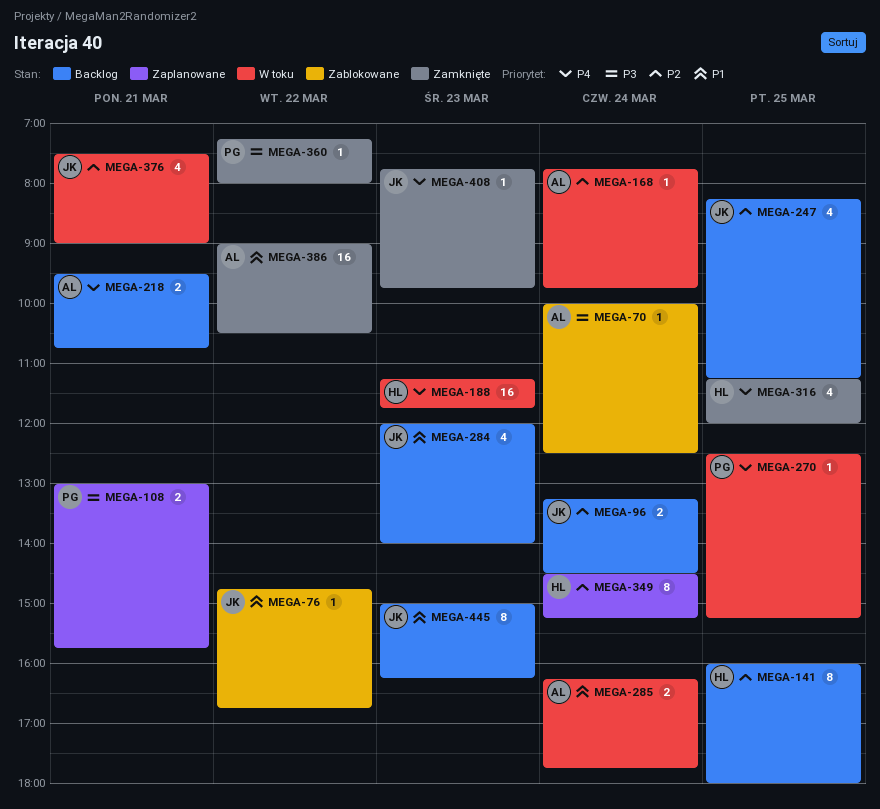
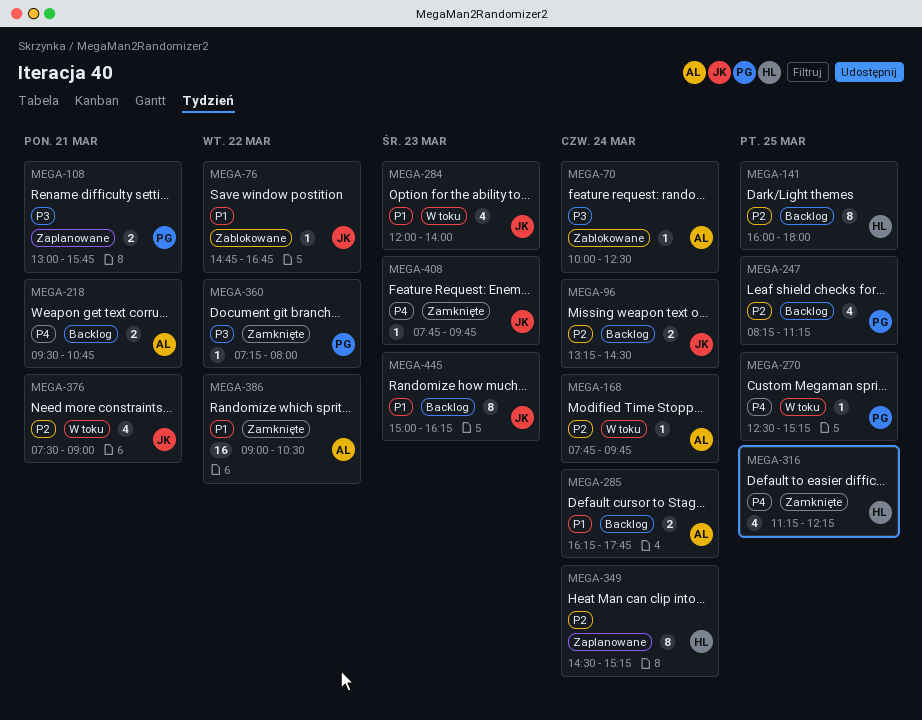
MEGA-188: present -> none
MEGA-247, owner: JK -> PG
MEGA-284, status: Backlog -> W toku
MEGA-285, status: W toku -> Backlog
MEGA-316, ends: 12:00 -> 12:15

